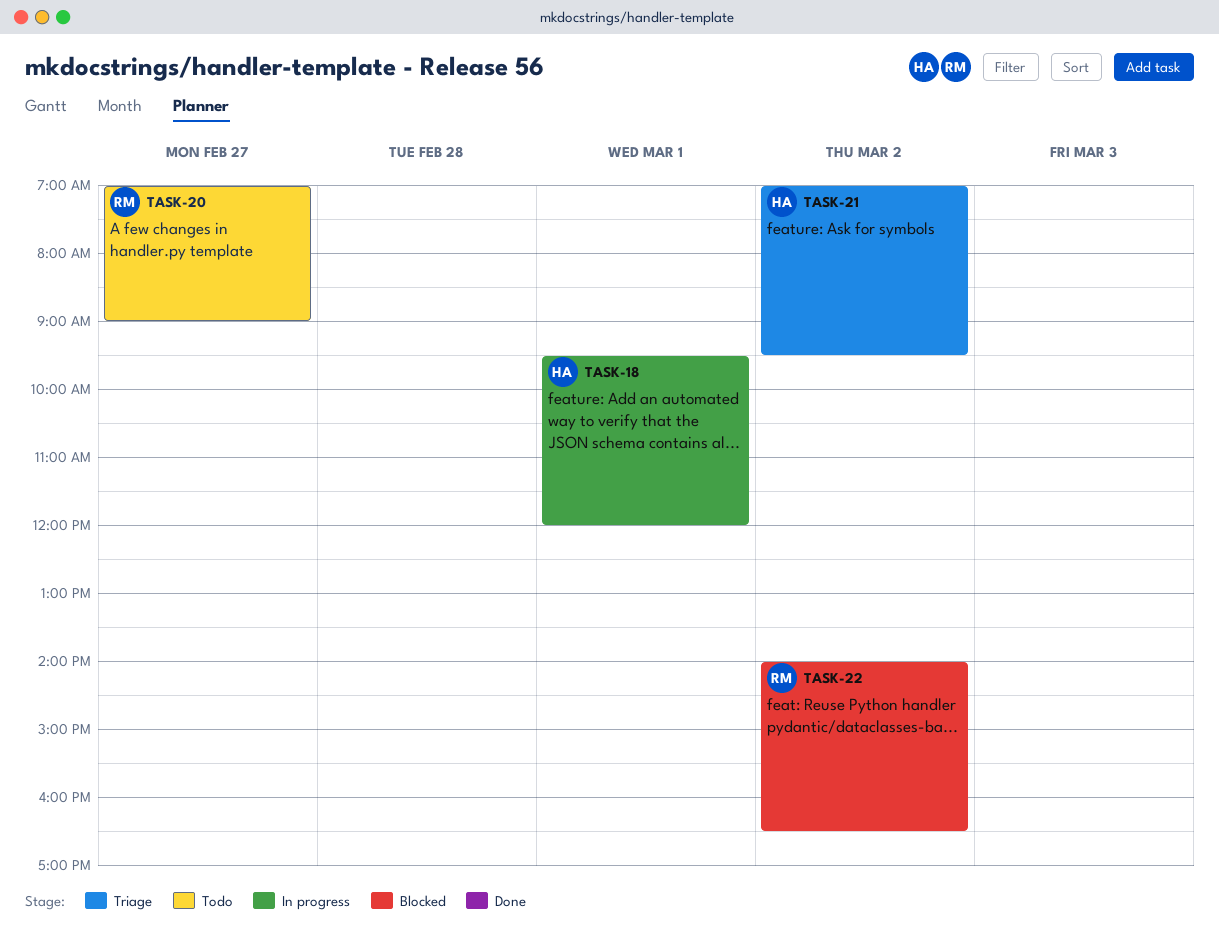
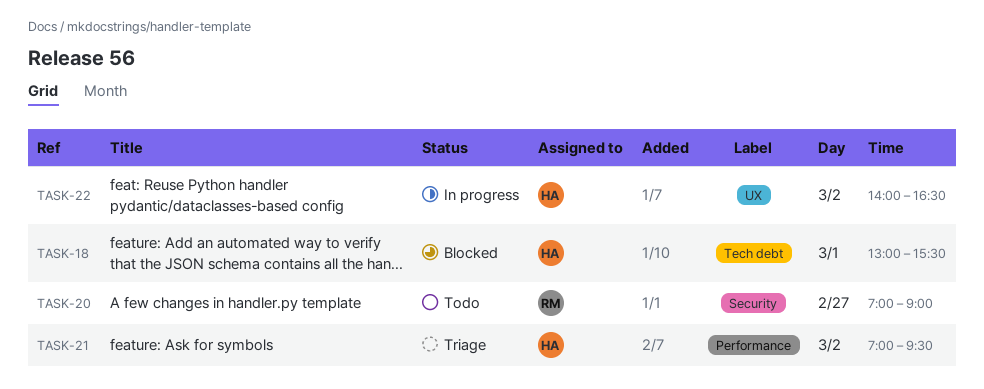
TASK-18, status: In progress -> Blocked
TASK-18, begins: 09:30 -> 13:00
TASK-18, ends: 12:00 -> 15:30
TASK-22, status: Blocked -> In progress
TASK-22, owner: RM -> HA

